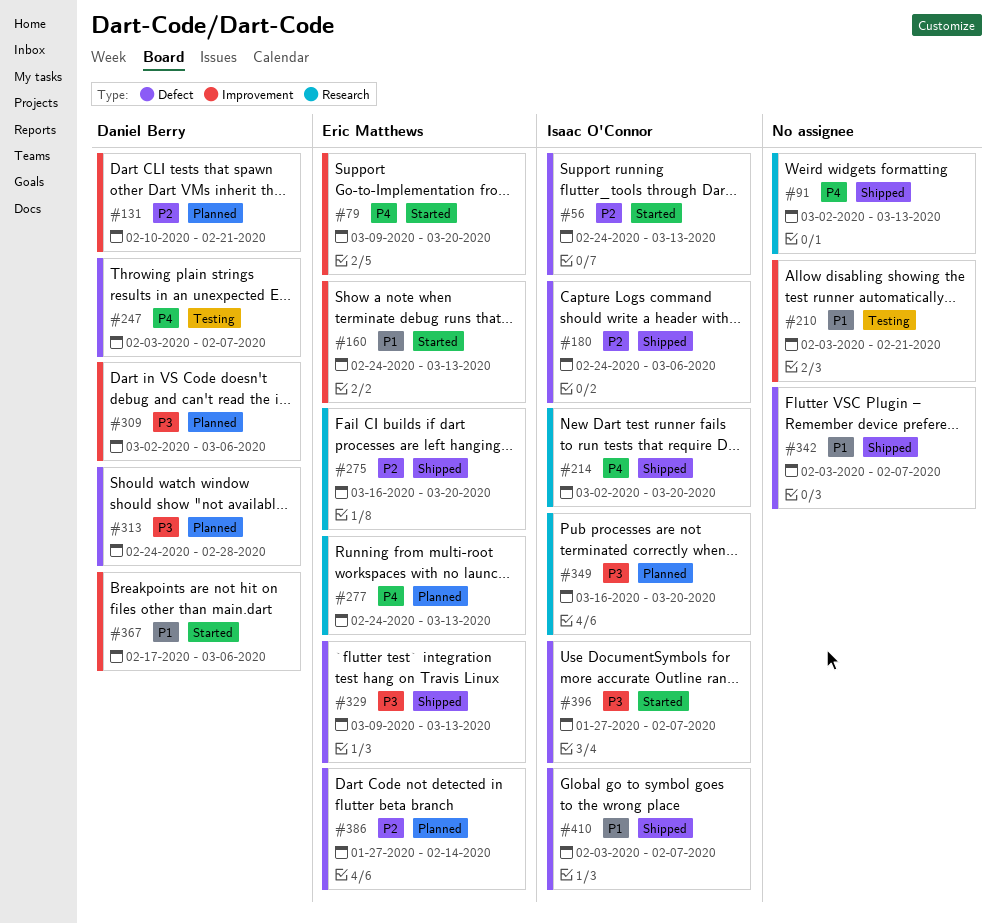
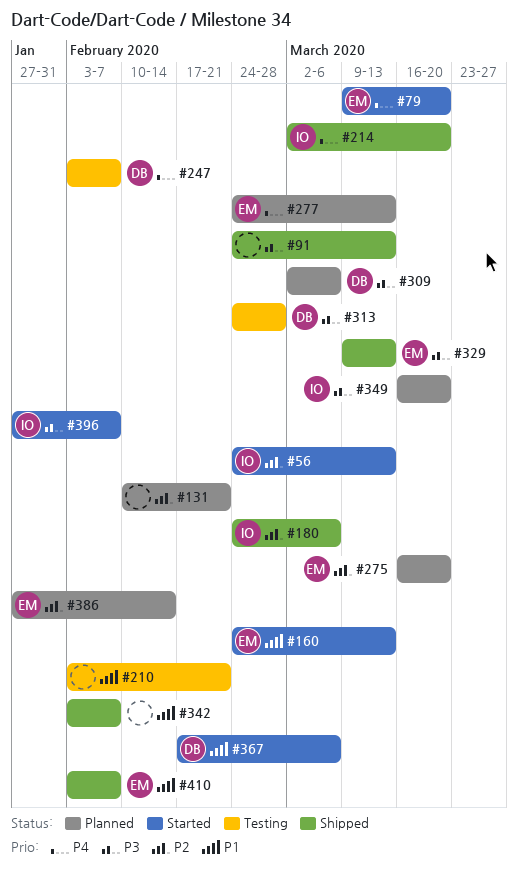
#91, priority: P4 -> P3
#91, start: Mar 2 -> Feb 24
#131, owner: Daniel Berry -> none
#275, status: Shipped -> Planned
#313, status: Planned -> Testing
#410, owner: Isaac O'Connor -> Eric Matthews

